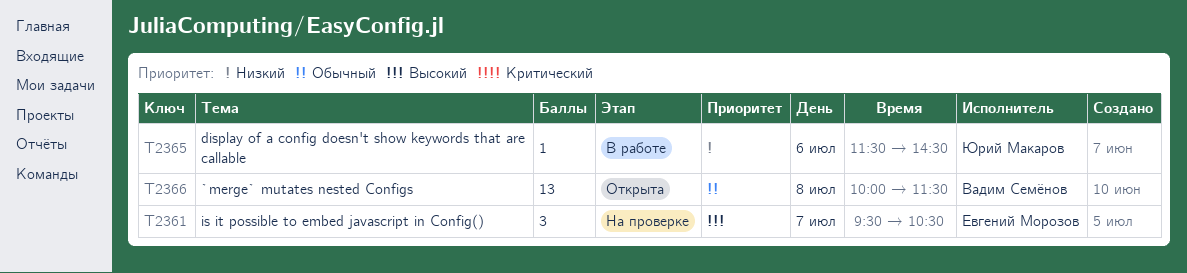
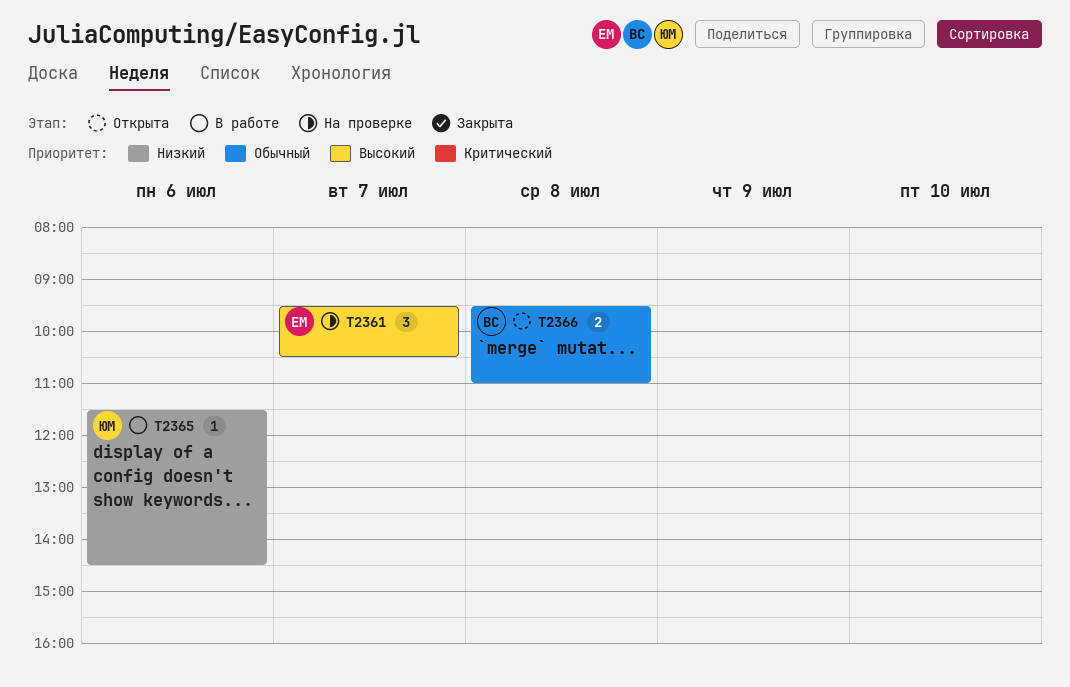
T2366, estimate: 13 -> 2
T2366, begins: 10:00 -> 09:30
T2366, ends: 11:30 -> 11:00

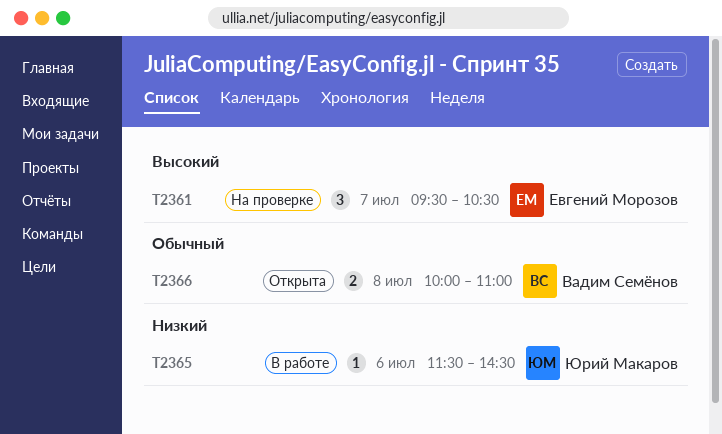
T2366, begins: 09:30 -> 10:00

